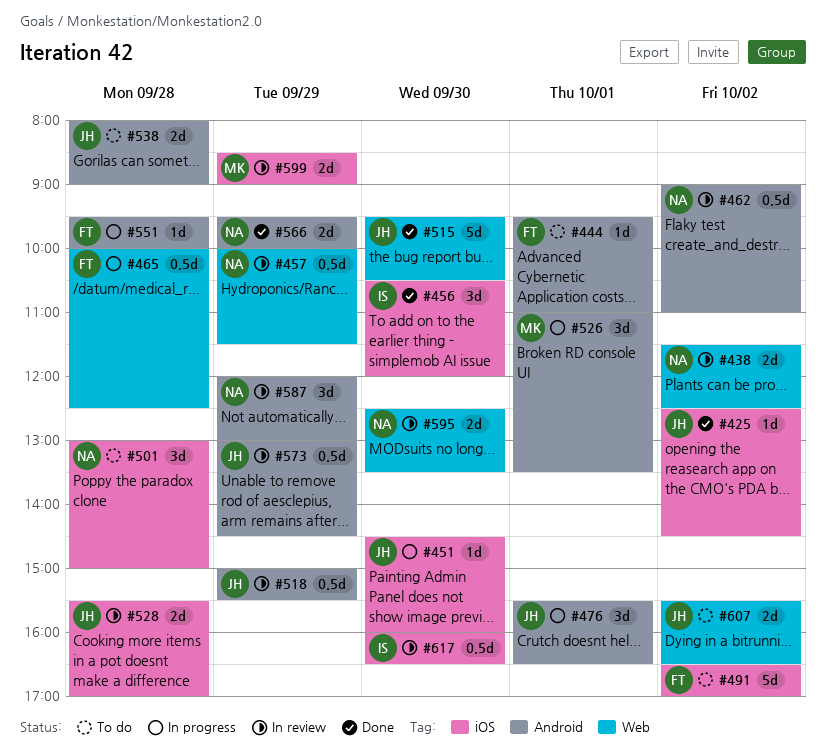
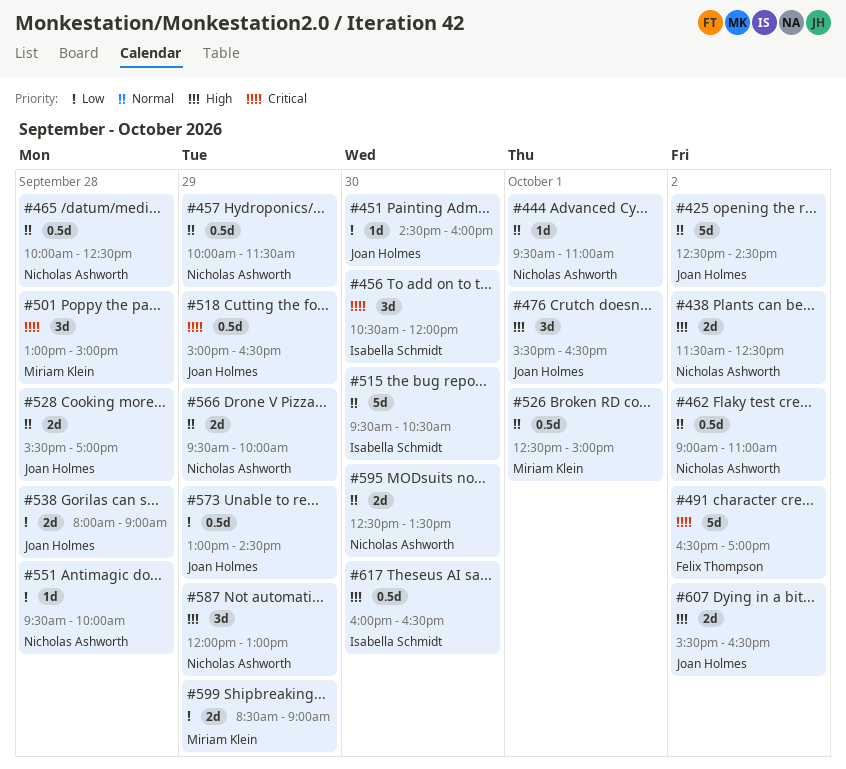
#425, estimate: 1d -> 5d
#444, owner: Felix Thompson -> Nicholas Ashworth
#465, owner: Felix Thompson -> Nicholas Ashworth
#501, owner: Nicholas Ashworth -> Miriam Klein
#515, owner: Joan Holmes -> Isabella Schmidt
#518, ends: 15:30 -> 16:30
#526, estimate: 3d -> 0.5d
#526, begins: 11:00 -> 12:30
#526, ends: 13:30 -> 15:00
#551, owner: Felix Thompson -> Nicholas Ashworth

